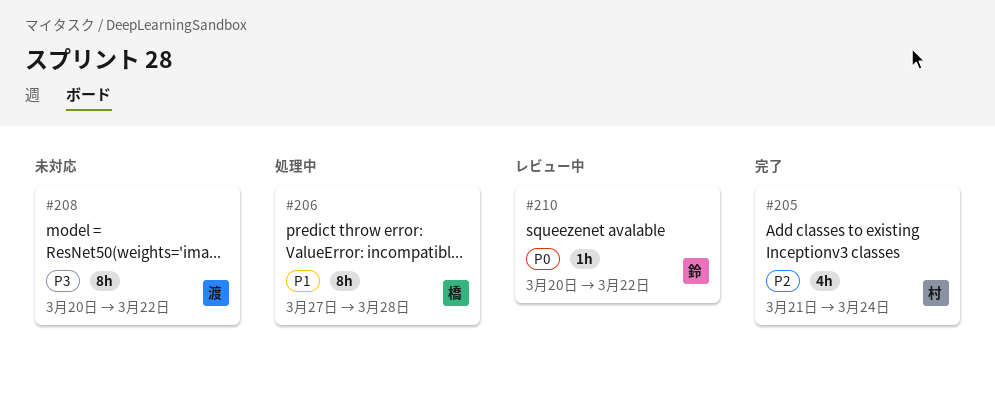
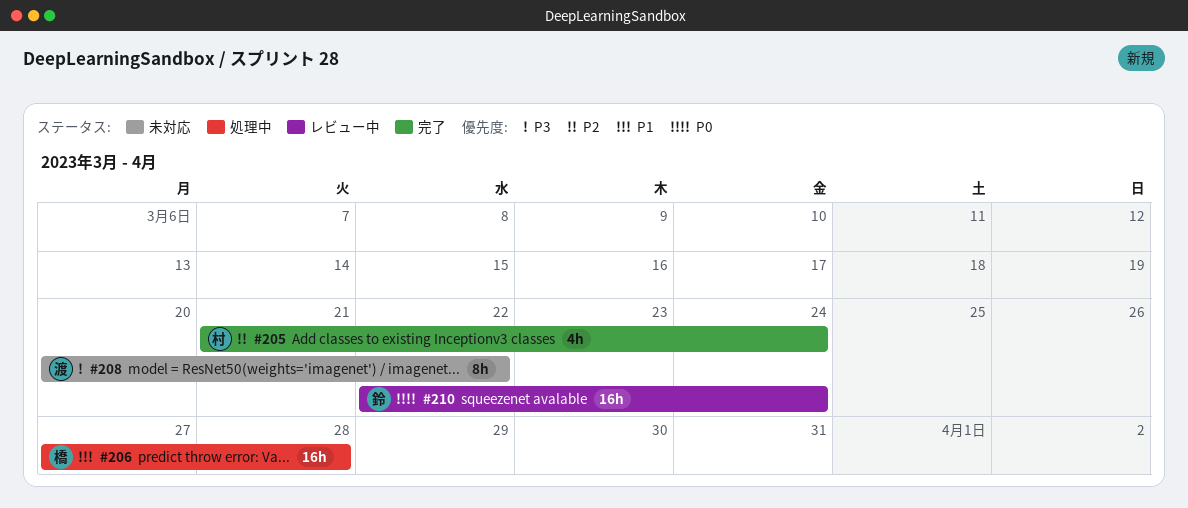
#206, estimate: 8h -> 16h
#210, estimate: 1h -> 16h
#210, start: Mar 20 -> Mar 22
#210, due: Mar 22 -> Mar 24

